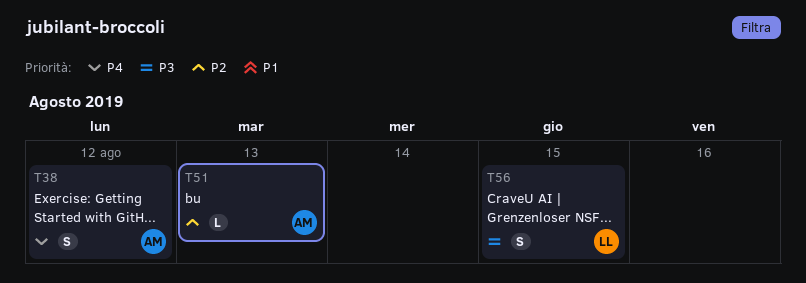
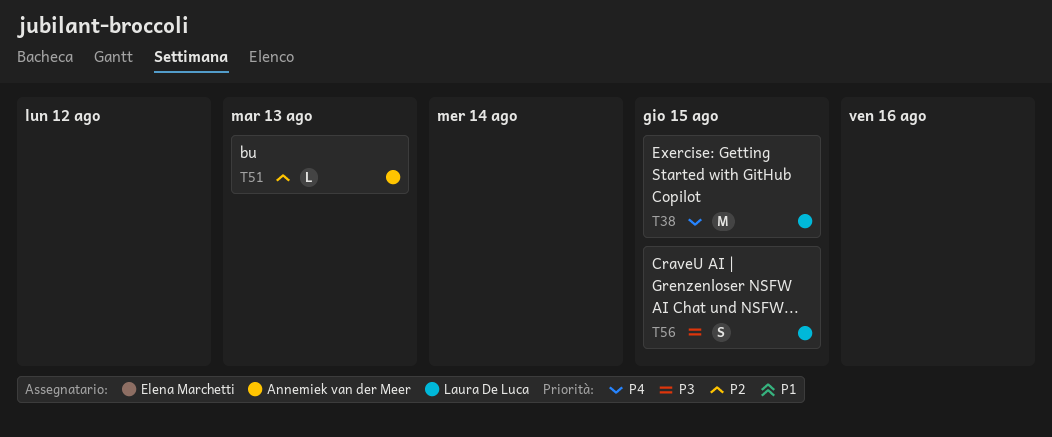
T38, owner: Annemiek van der Meer -> Laura De Luca
T38, estimate: S -> M
T38, due: Aug 12 -> Aug 15

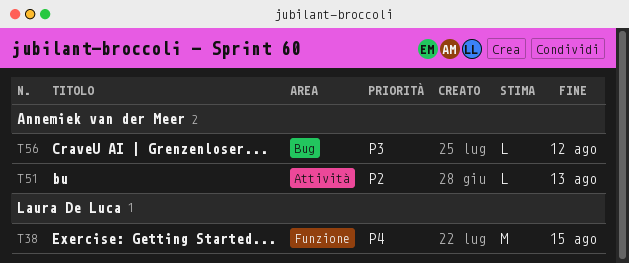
T56, owner: Laura De Luca -> Annemiek van der Meer
T56, estimate: S -> L
T56, due: Aug 15 -> Aug 12

